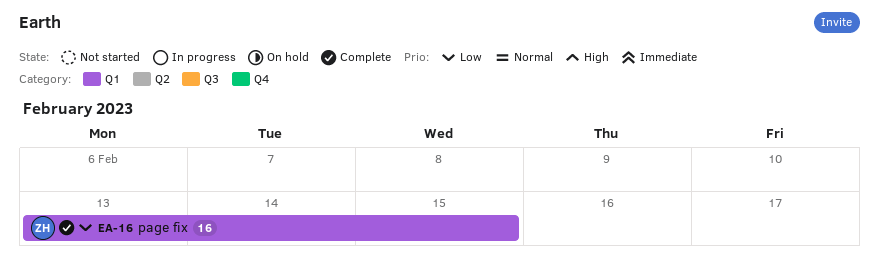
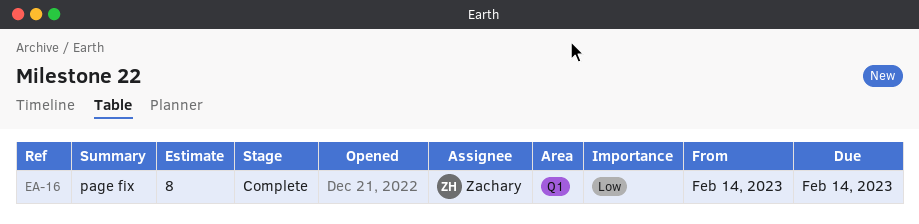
EA-16, estimate: 16 -> 8
EA-16, start: Feb 13 -> Feb 14
EA-16, due: Feb 15 -> Feb 14

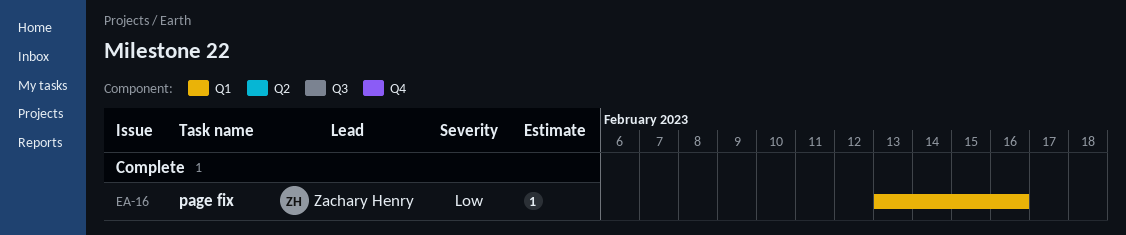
EA-16, estimate: 8 -> 1
EA-16, start: Feb 14 -> Feb 13
EA-16, due: Feb 14 -> Feb 16

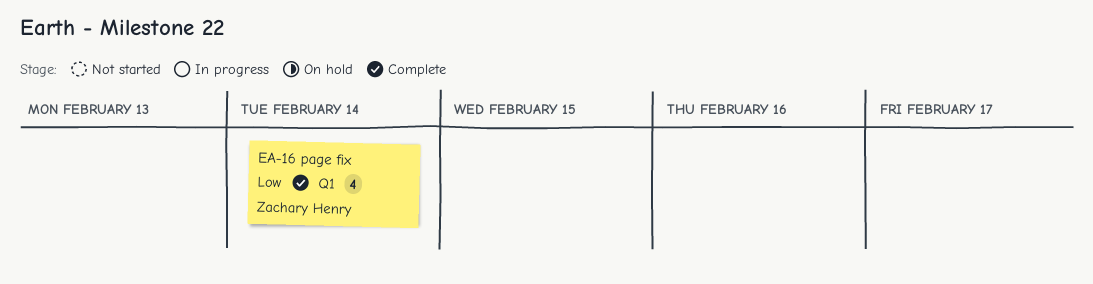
EA-16, estimate: 1 -> 4
EA-16, due: Feb 16 -> Feb 14

